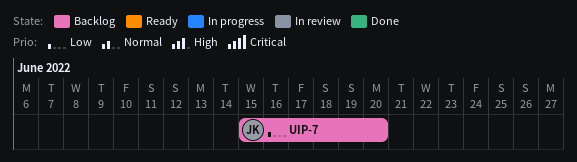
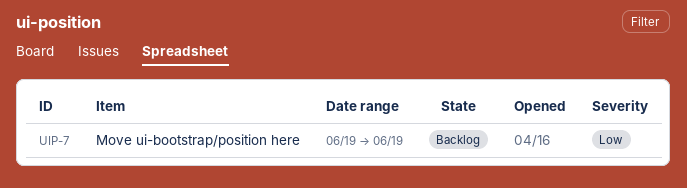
UIP-7, start: Jun 15 -> Jun 19
UIP-7, due: Jun 20 -> Jun 19

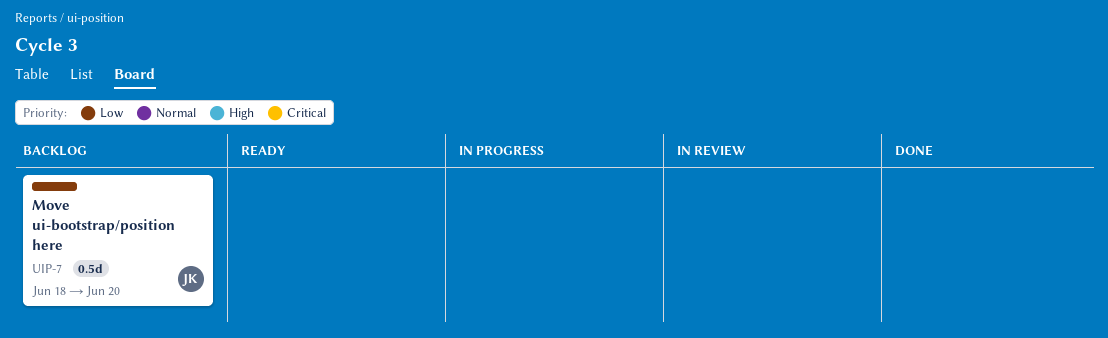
UIP-7, start: Jun 19 -> Jun 18
UIP-7, due: Jun 19 -> Jun 20

